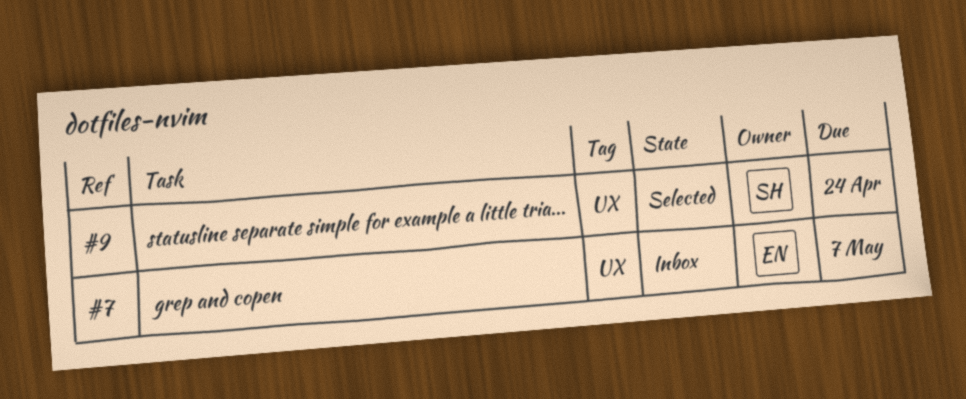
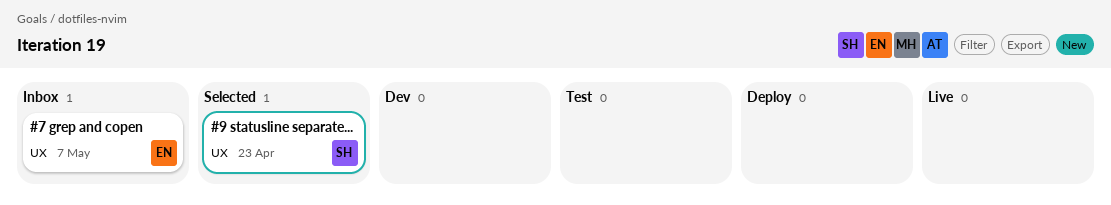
#9, due: Apr 24 -> Apr 23

